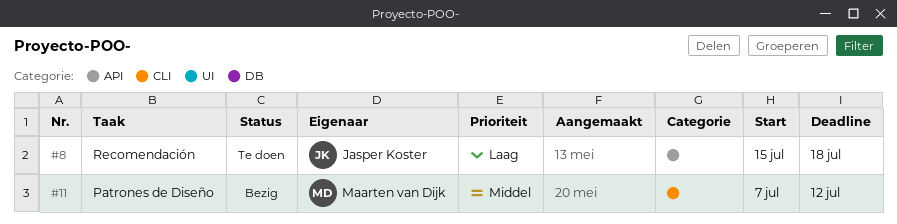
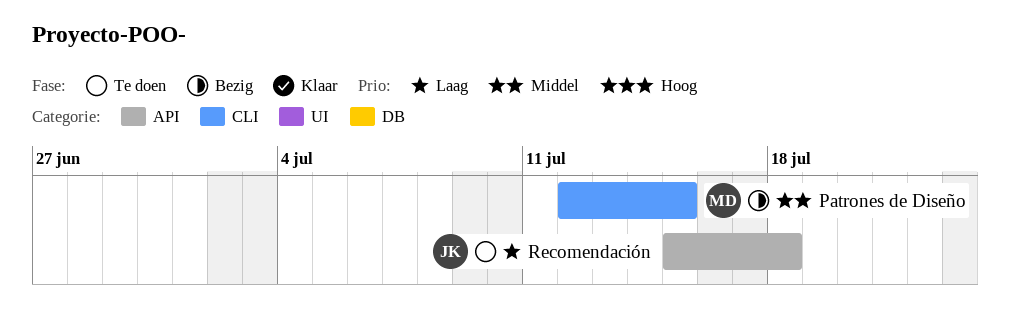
Patrones de Diseño, start: Jul 7 -> Jul 12
Patrones de Diseño, due: Jul 12 -> Jul 15

